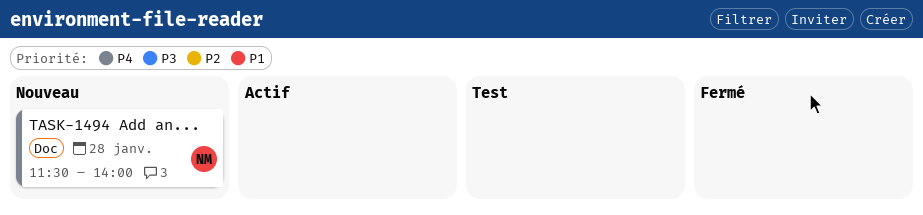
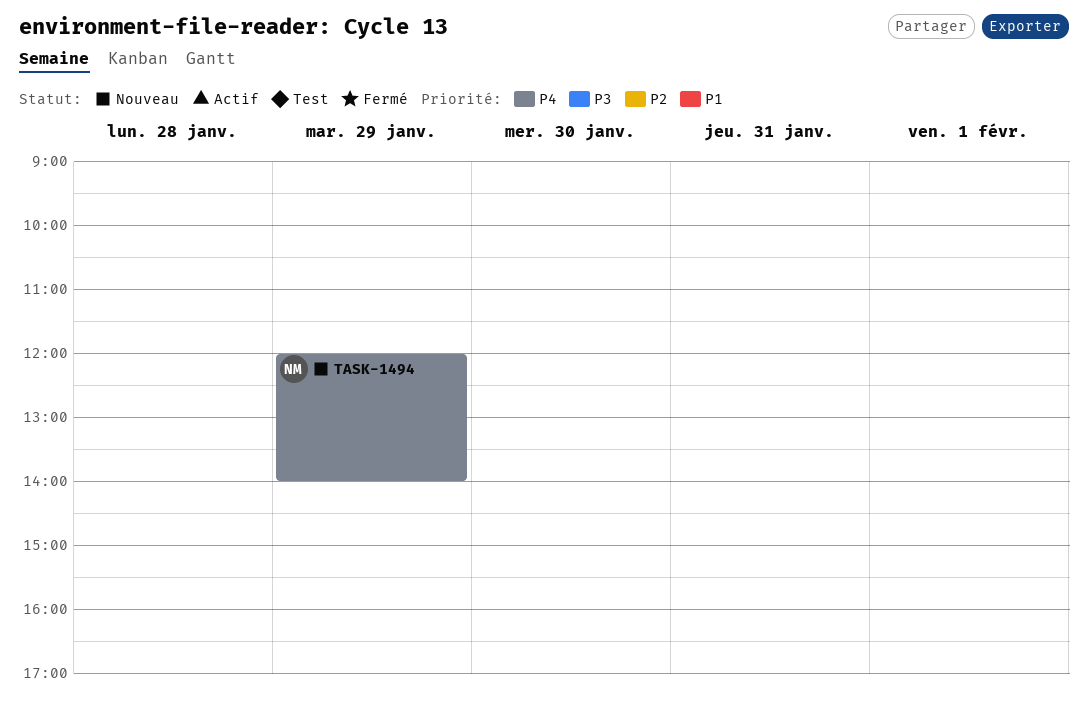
TASK-1494, day: Jan 28 -> Jan 29
TASK-1494, begins: 11:30 -> 12:00

